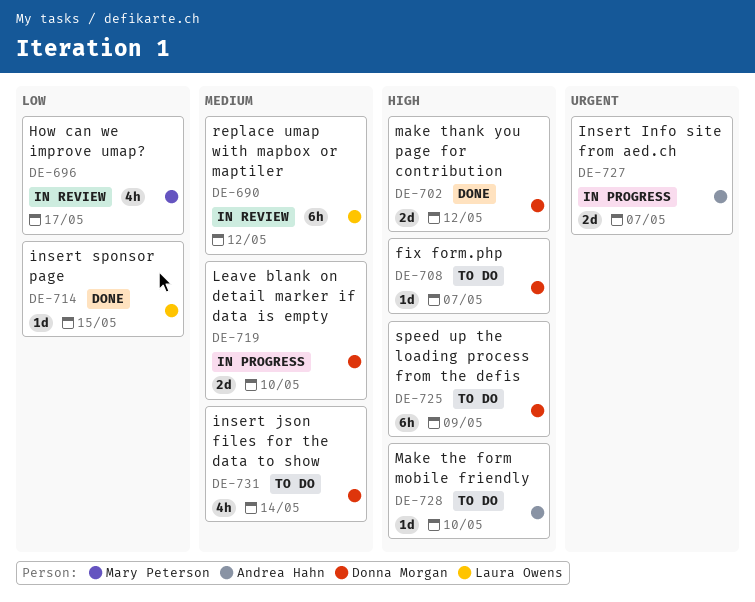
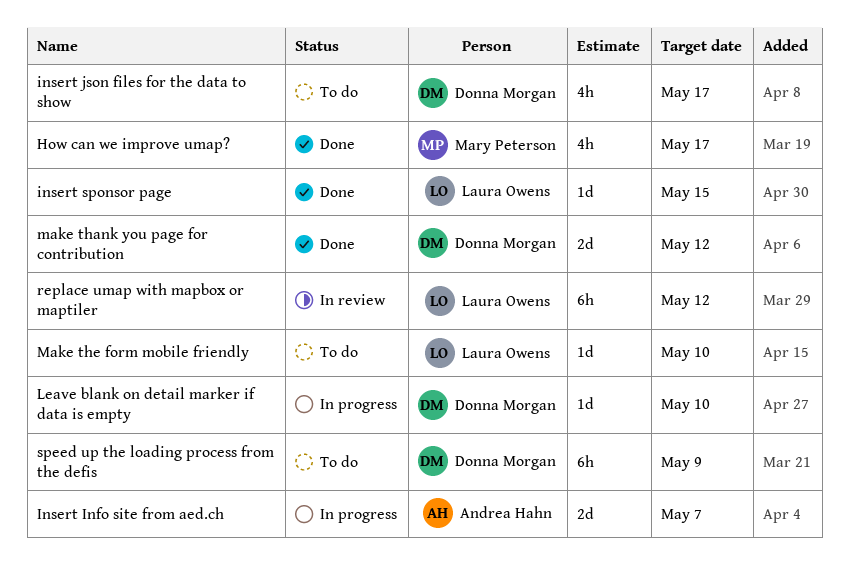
fix form.php: present -> none
How can we improve umap?, status: In review -> Done
insert json files for the data to show, due: May 14 -> May 17
Leave blank on detail marker if data is empty, estimate: 2d -> 1d
Make the form mobile friendly, owner: Andrea Hahn -> Laura Owens

